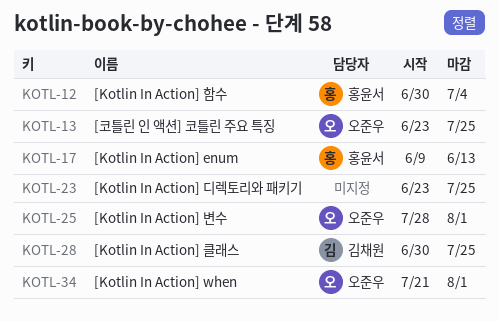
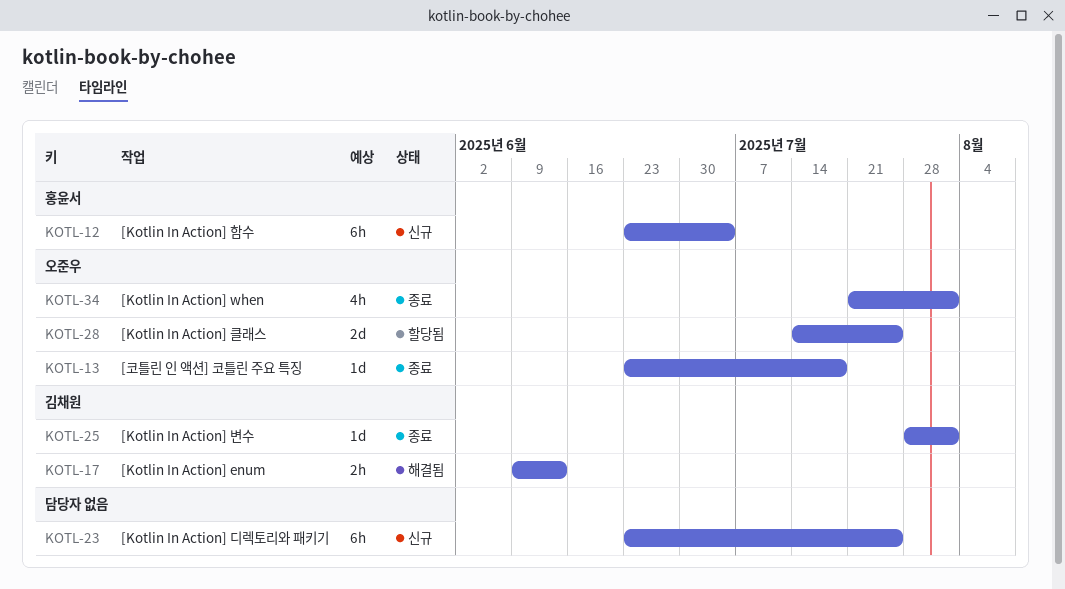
KOTL-12, start: Jun 30 -> Jun 23
KOTL-13, due: Jul 25 -> Jul 18
KOTL-17, owner: 홍윤서 -> 김채원
KOTL-25, owner: 오준우 -> 김채원
KOTL-28, owner: 김채원 -> 오준우
KOTL-28, start: Jun 30 -> Jul 14

